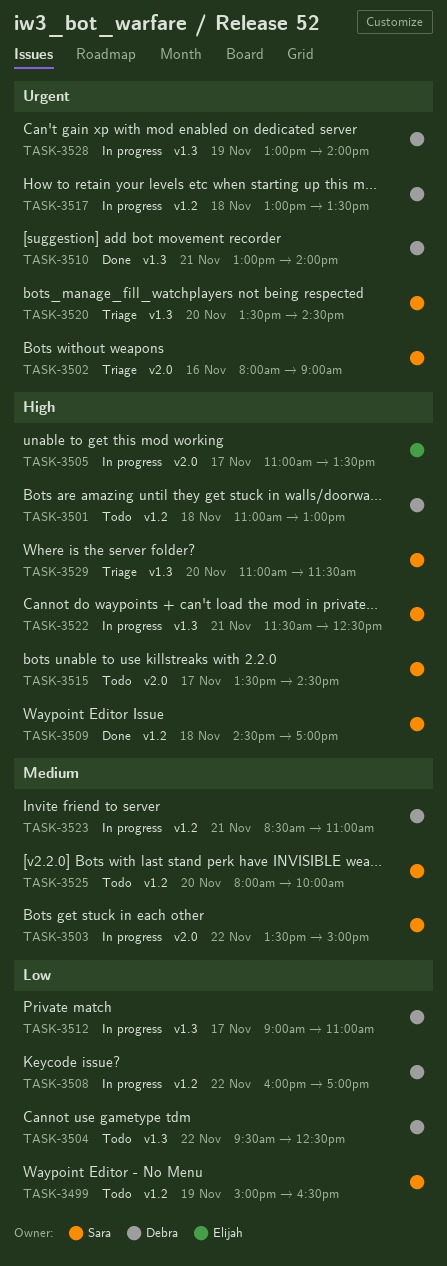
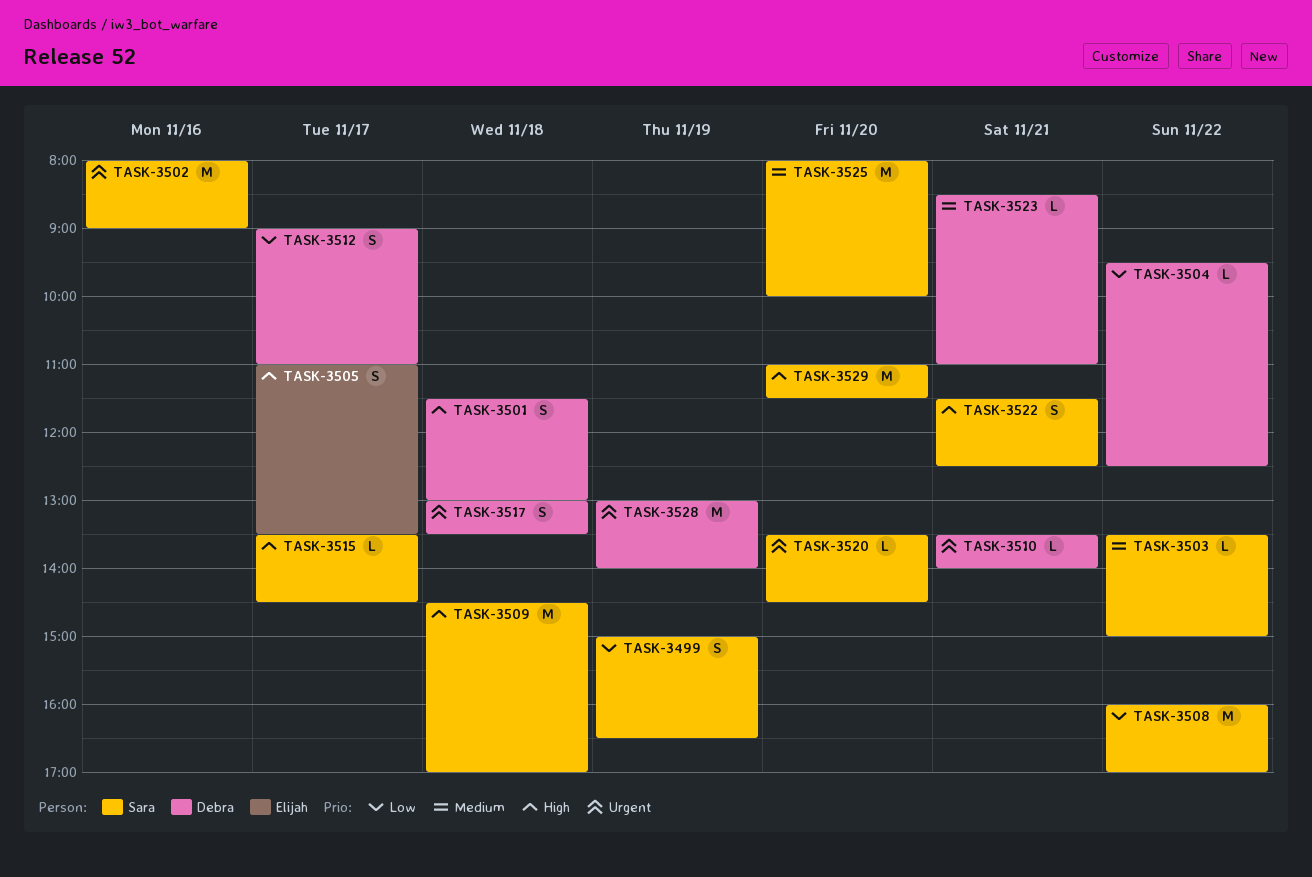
TASK-3501, begins: 11:00 -> 11:30
TASK-3508, owner: Debra -> Sara
TASK-3510, begins: 13:00 -> 13:30

